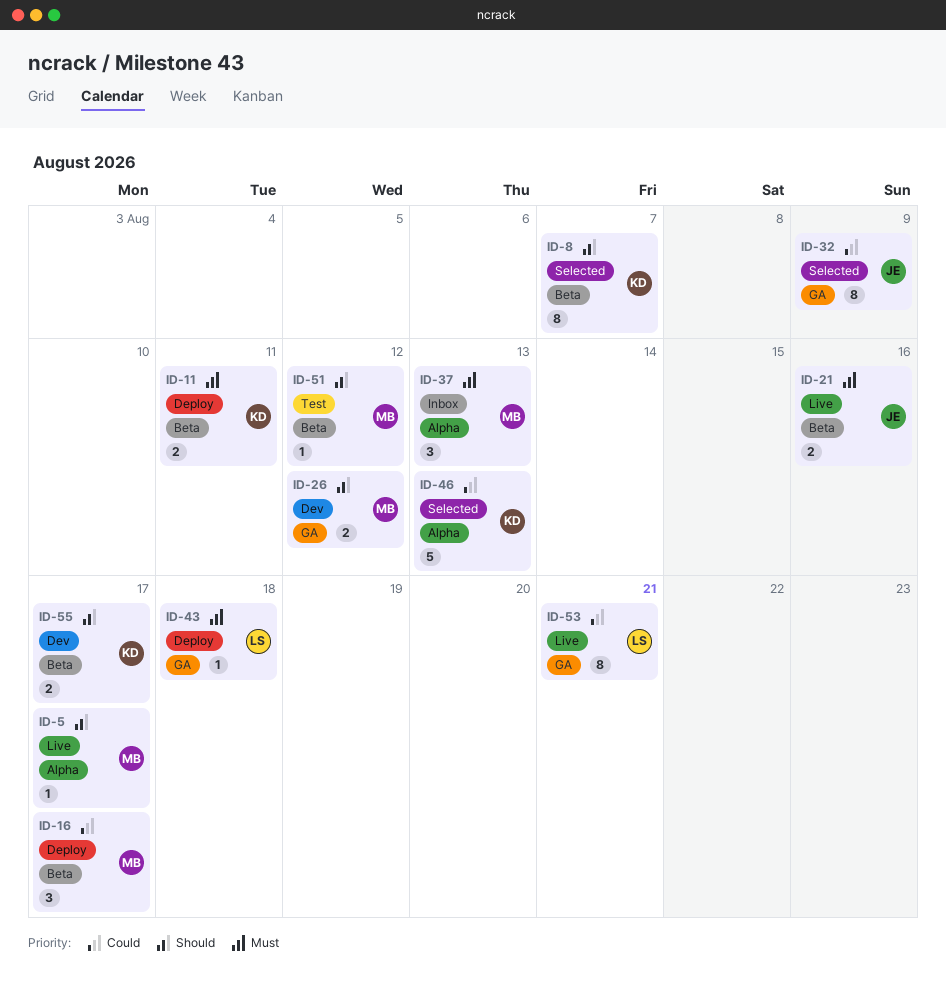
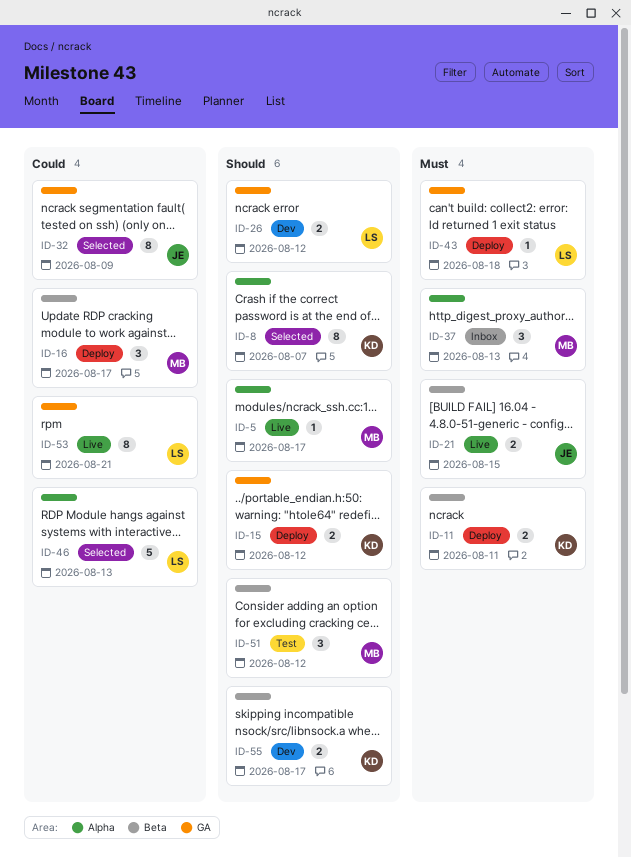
ID-8, label: Beta -> Alpha
ID-15: none -> present
ID-21, due: Aug 16 -> Aug 15
ID-26, owner: MB -> LS
ID-46, owner: KD -> LS
ID-51, estimate: 1 -> 3

